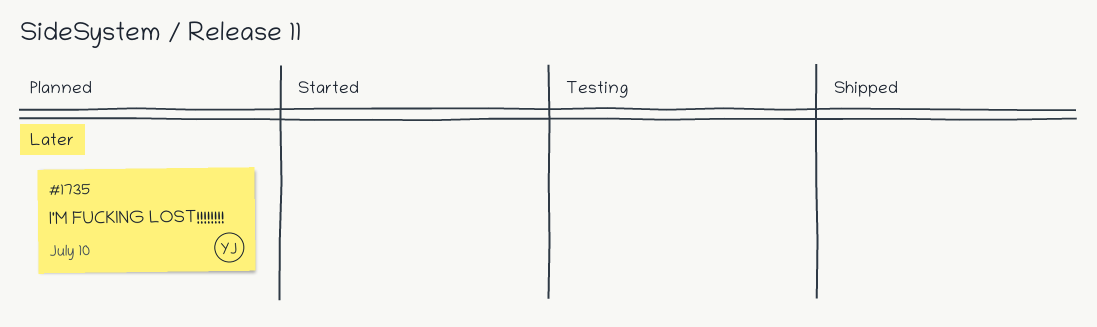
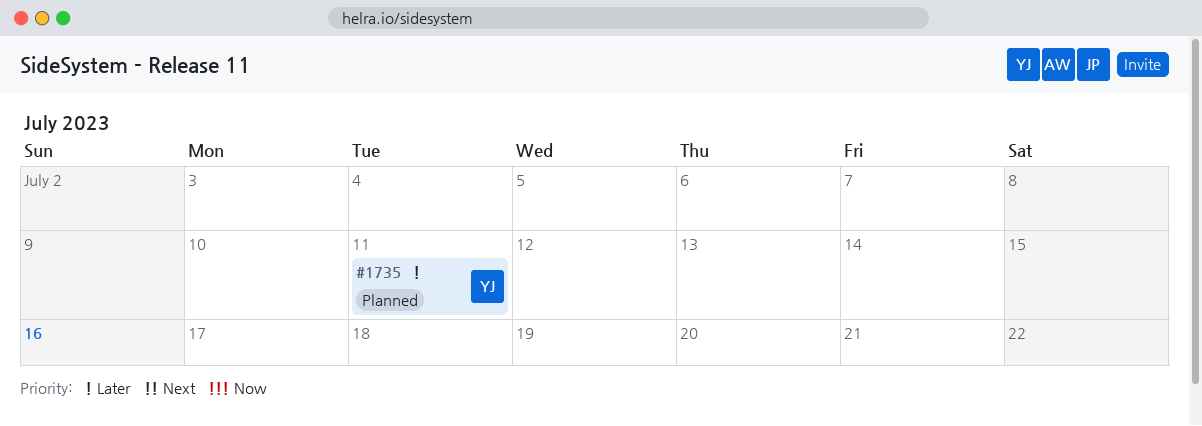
#1735, due: Jul 10 -> Jul 11

